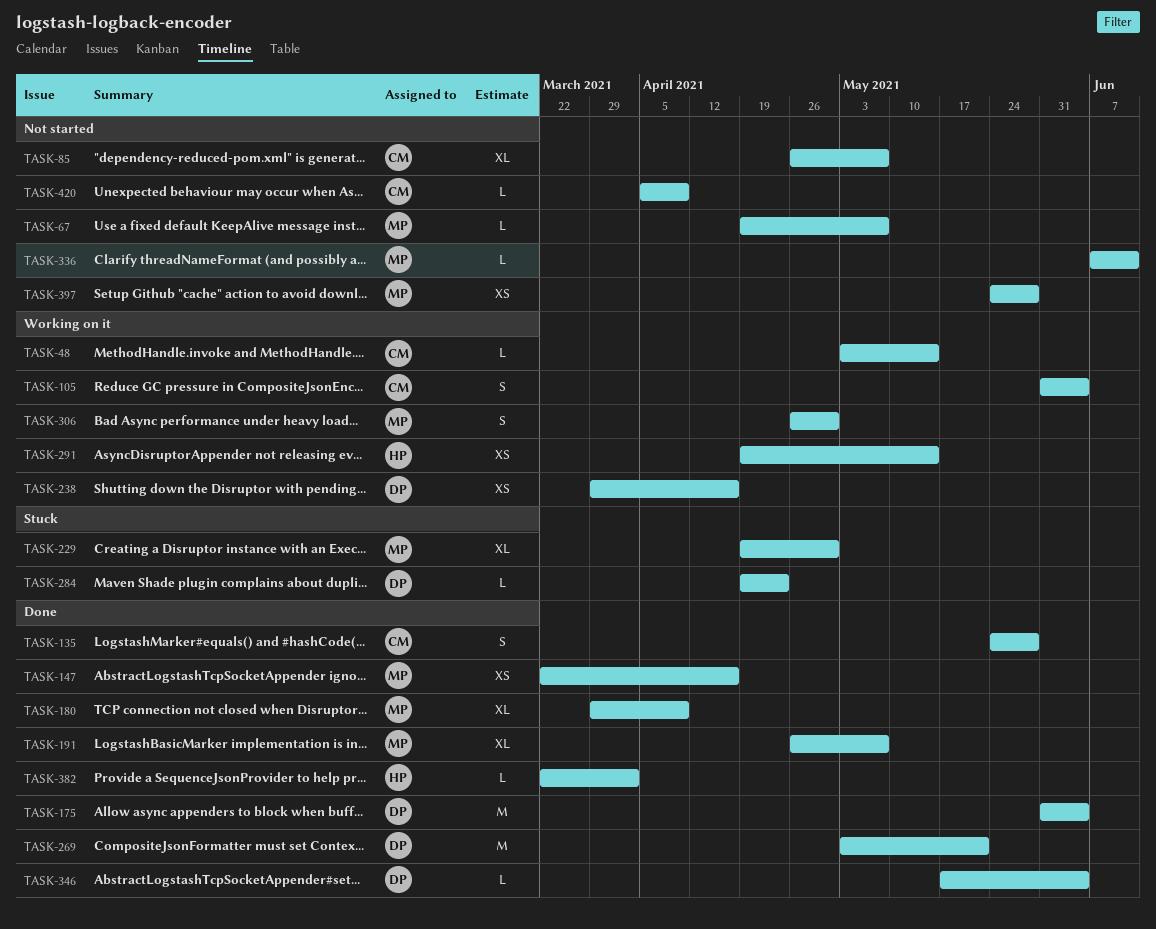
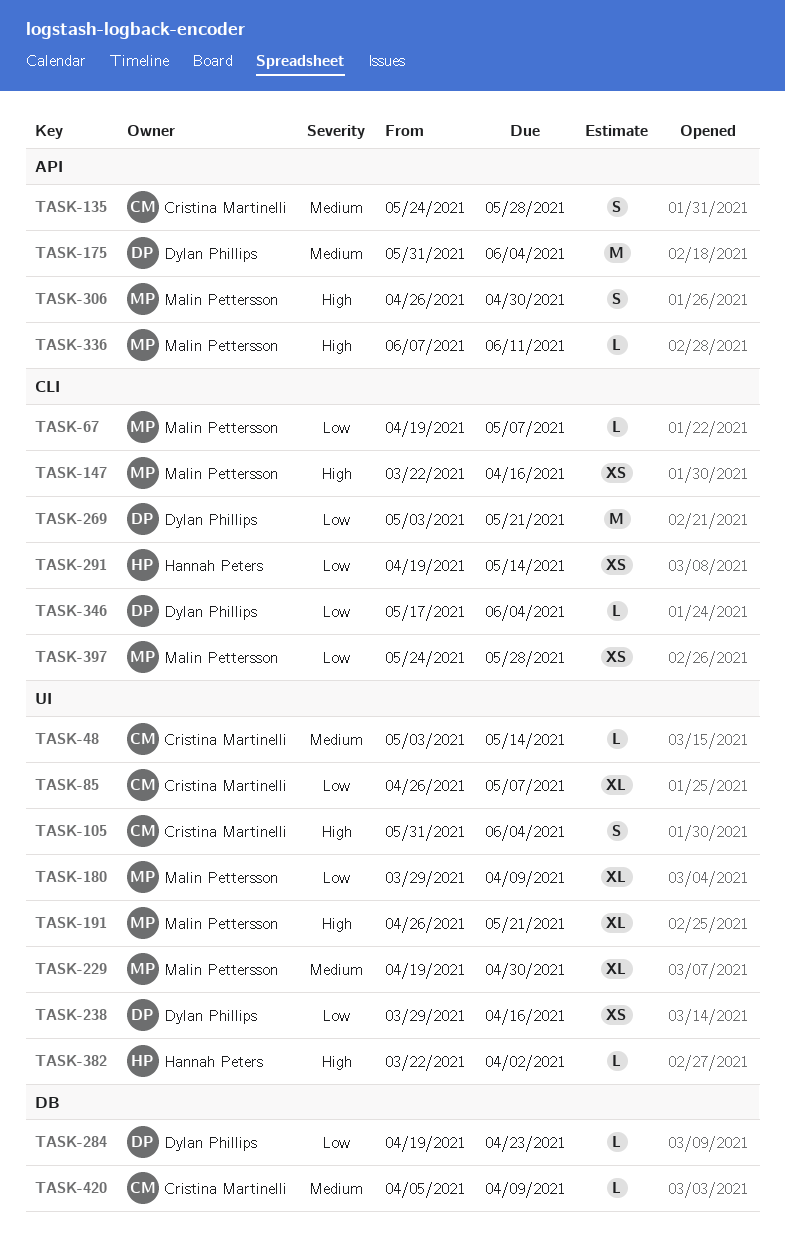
TASK-191, due: May 7 -> May 21

